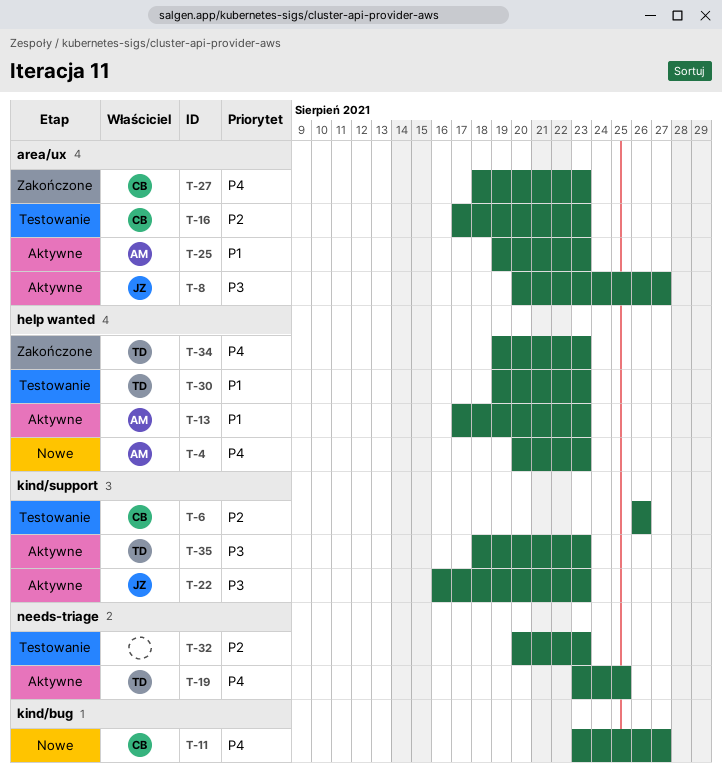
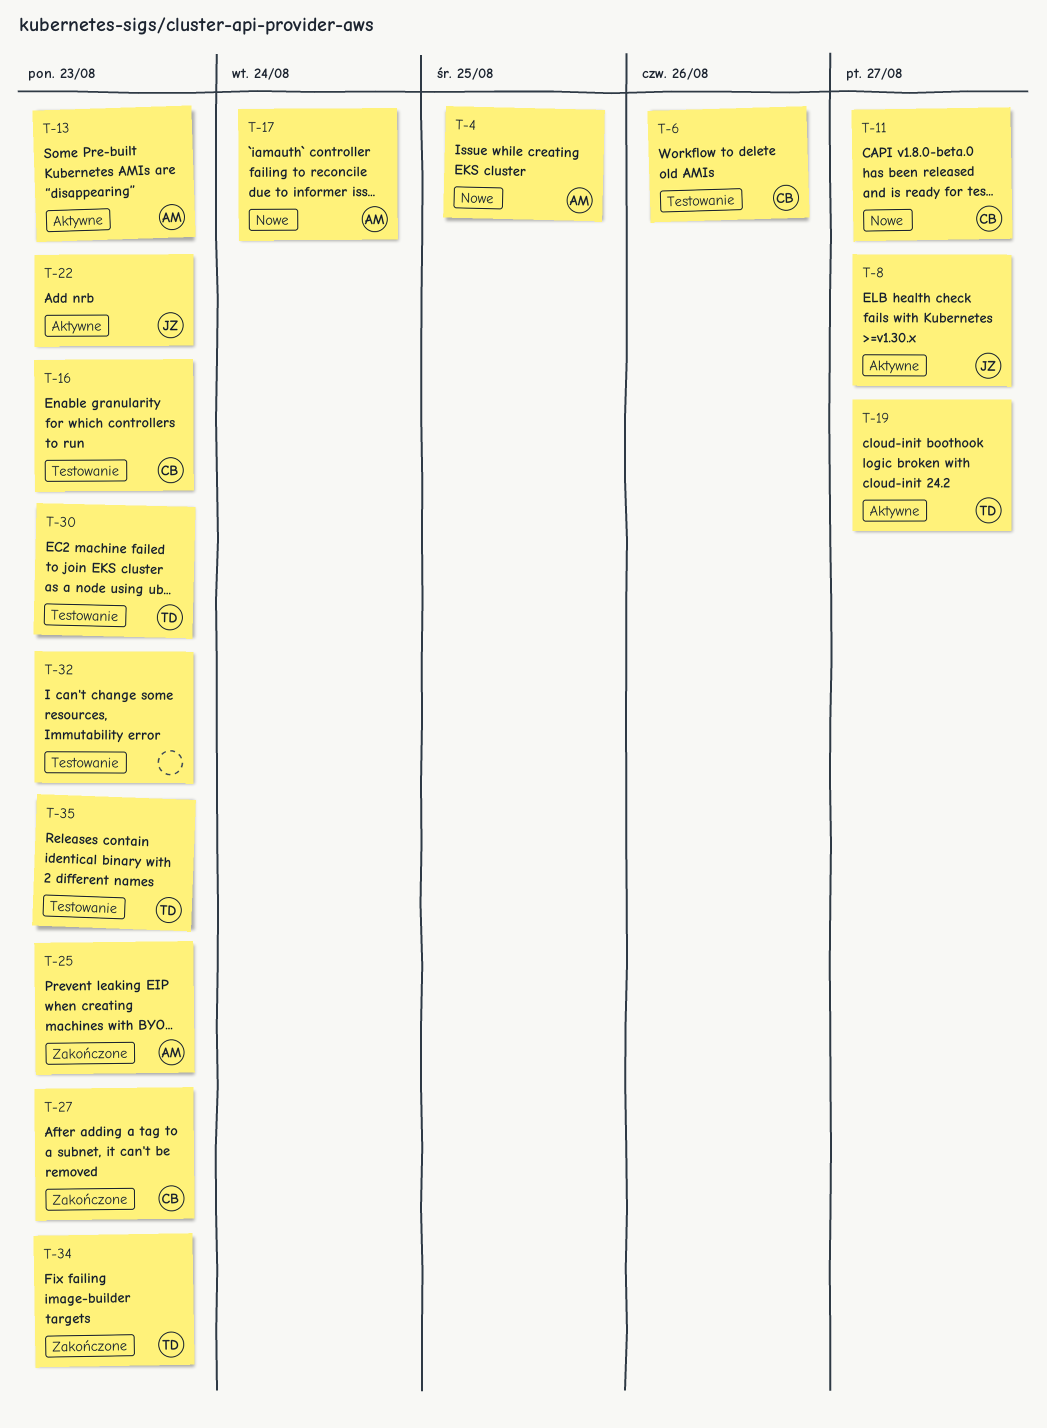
T-4, due: Aug 23 -> Aug 25
T-17: none -> present
T-19, due: Aug 25 -> Aug 27
T-25, status: Aktywne -> Zakończone
T-35, status: Aktywne -> Testowanie

